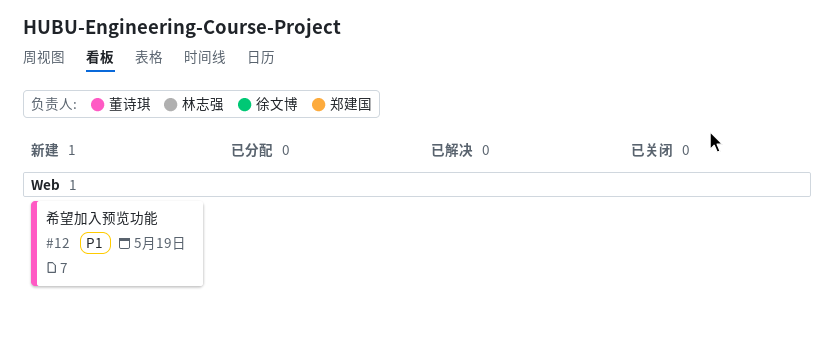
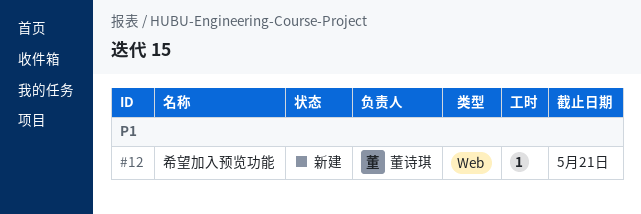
#12, due: May 19 -> May 21

